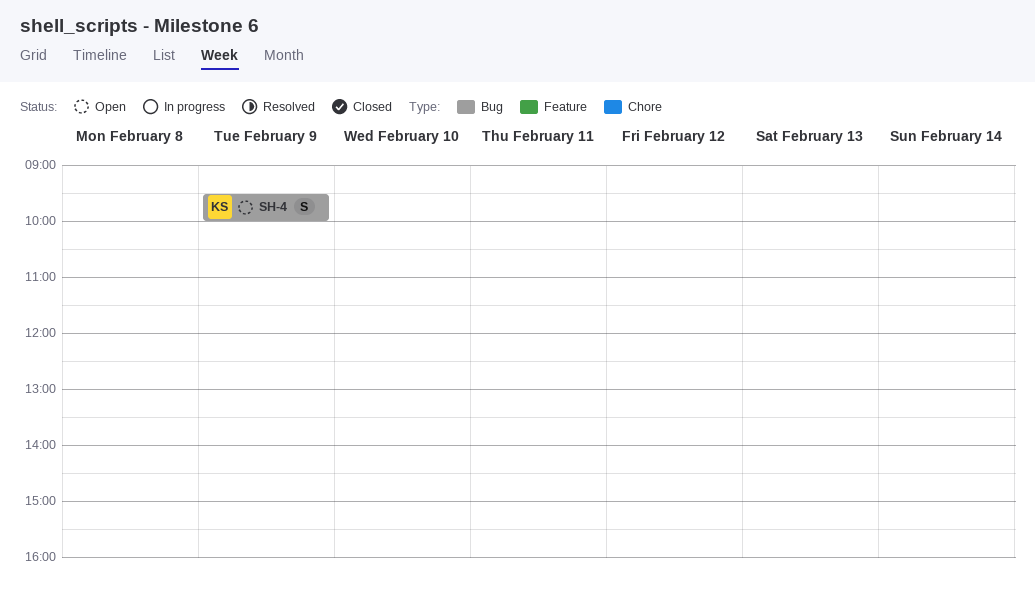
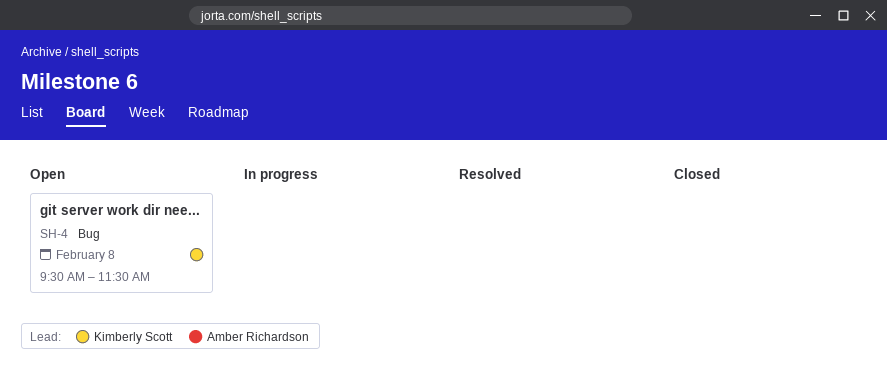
SH-4, day: Feb 9 -> Feb 8
SH-4, ends: 10:00 -> 11:30

